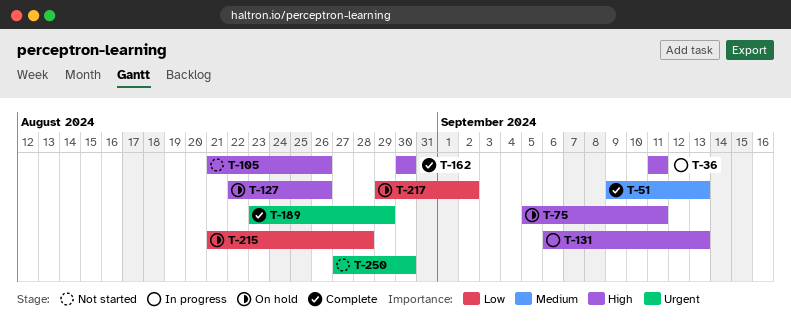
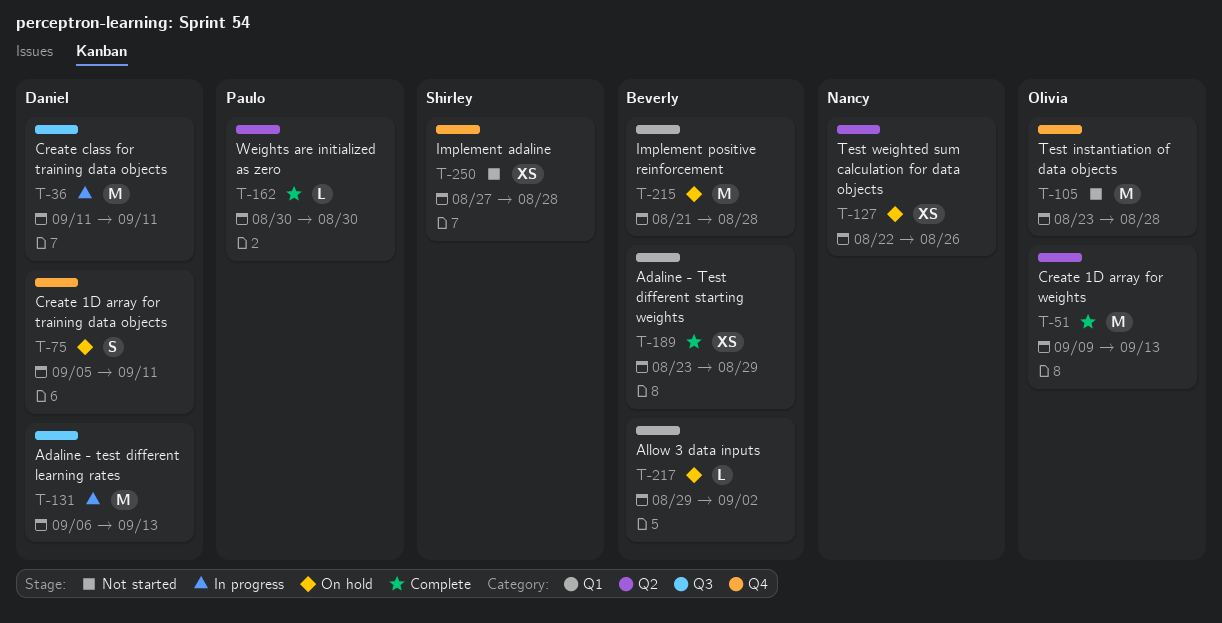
T-105, start: Aug 21 -> Aug 23
T-105, due: Aug 26 -> Aug 28
T-250, due: Aug 30 -> Aug 28

